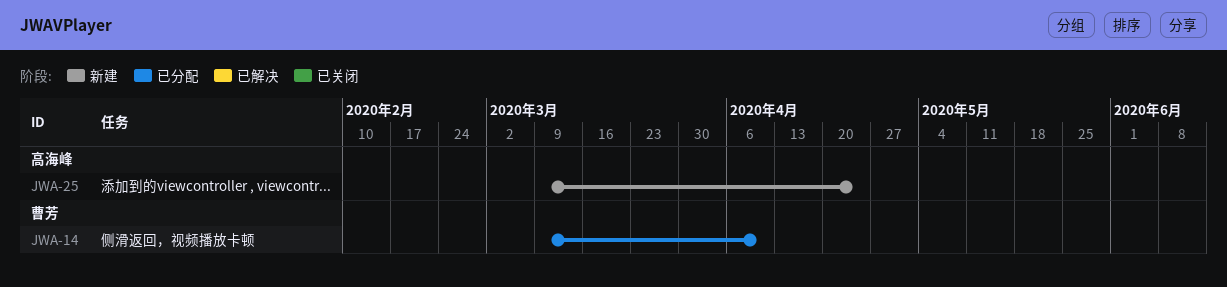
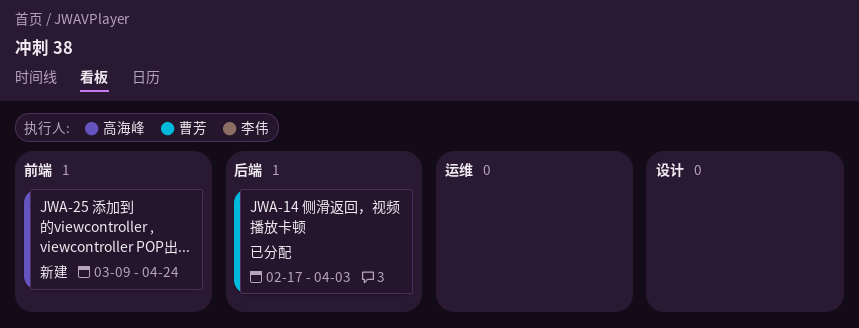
JWA-14, start: Mar 9 -> Feb 17
JWA-14, due: Apr 10 -> Apr 3

